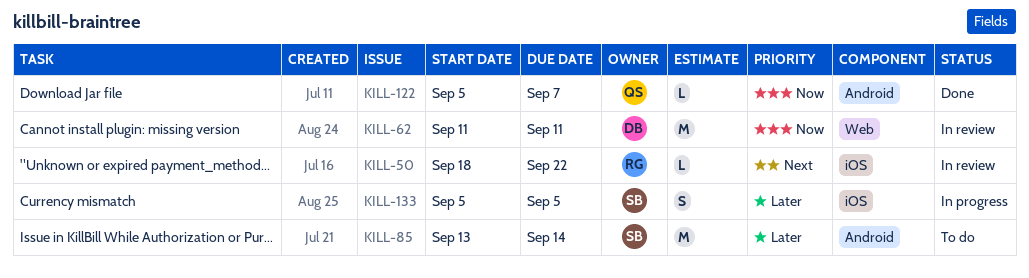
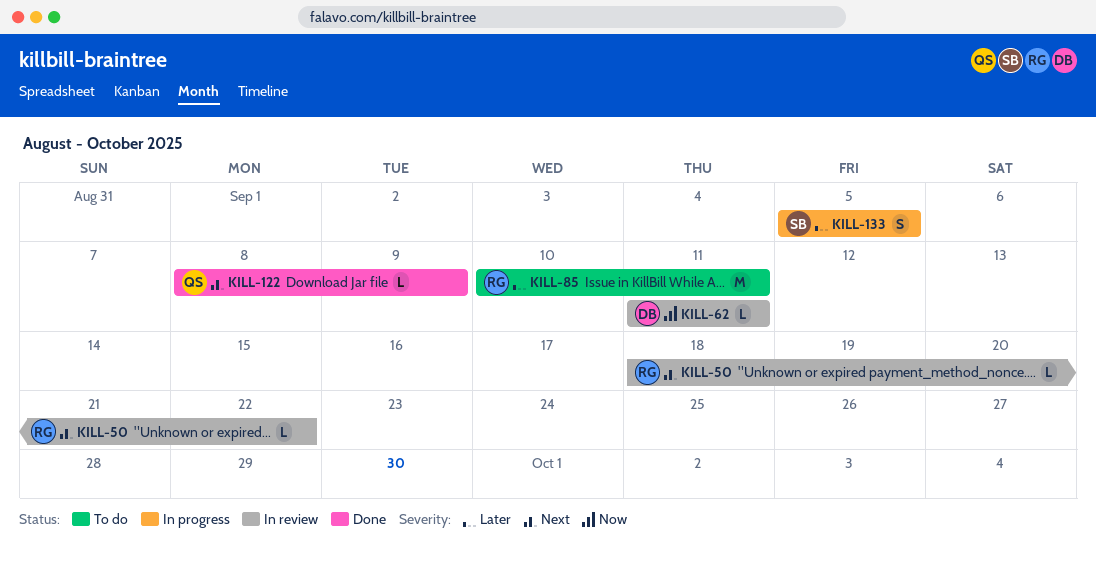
KILL-62, estimate: M -> L
KILL-85, owner: SB -> RG
KILL-85, start: Sep 13 -> Sep 10
KILL-85, due: Sep 14 -> Sep 11
KILL-122, priority: Now -> Next
KILL-122, start: Sep 5 -> Sep 8
KILL-122, due: Sep 7 -> Sep 9

